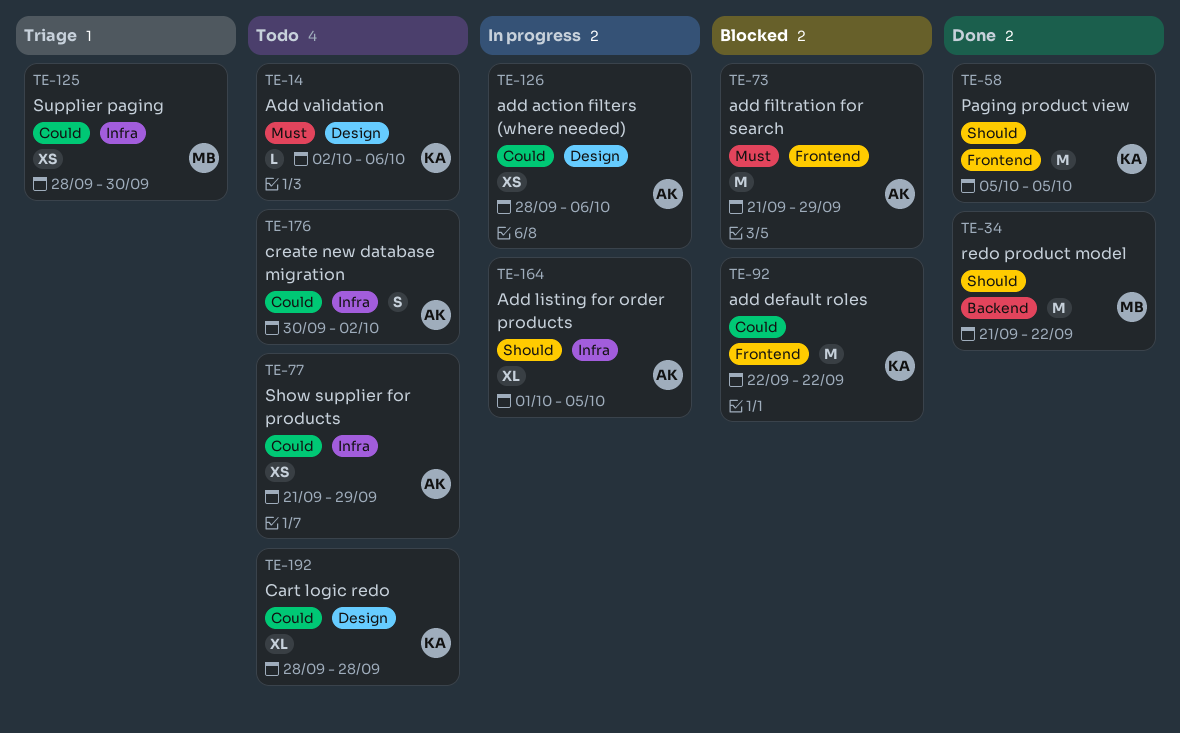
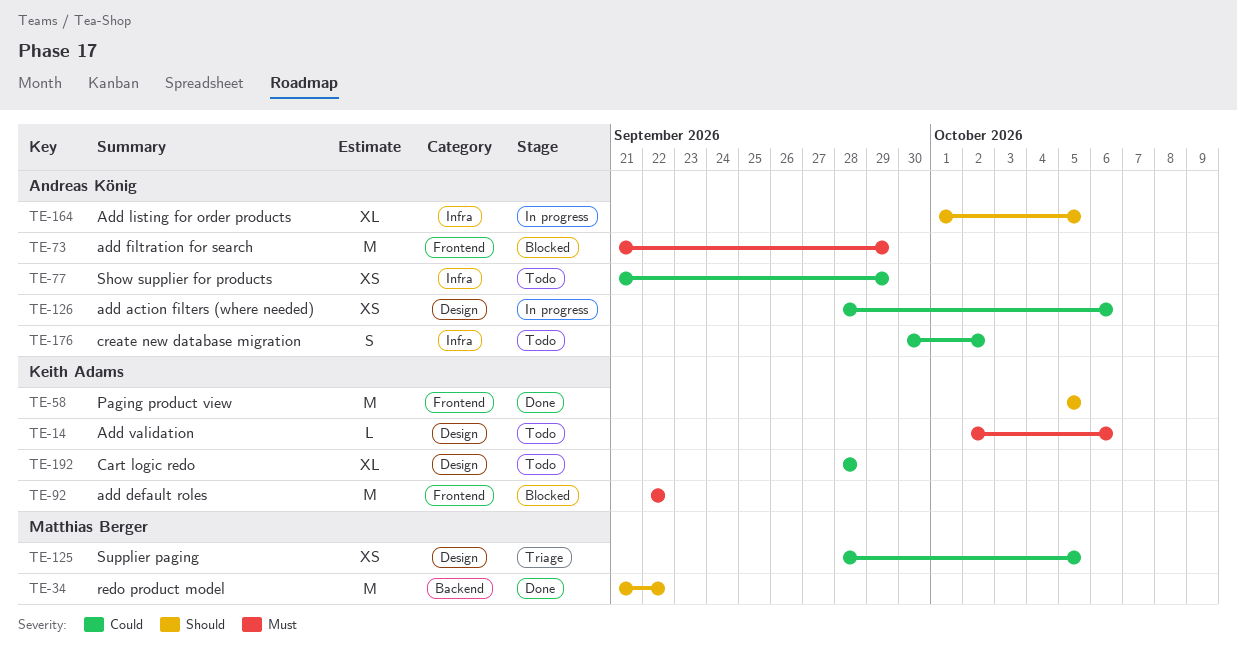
TE-92, priority: Could -> Must
TE-125, label: Infra -> Design
TE-125, due: Sep 30 -> Oct 5

